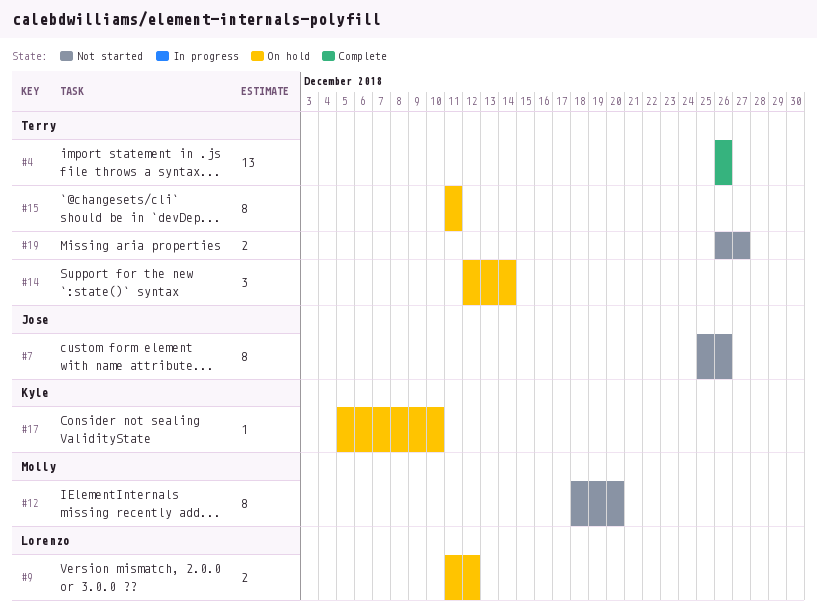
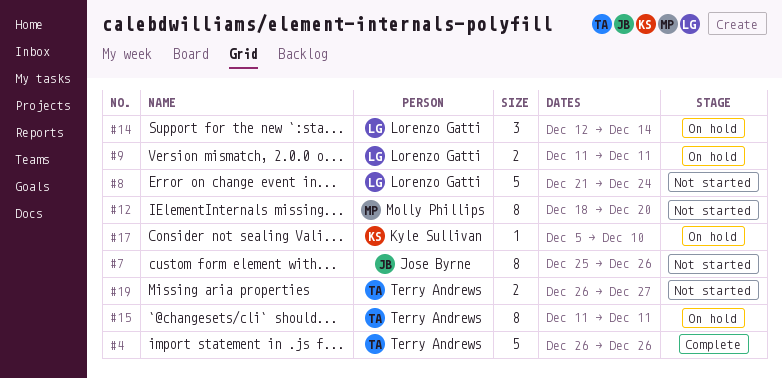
#4, estimate: 13 -> 5
#8: none -> present
#9, due: Dec 12 -> Dec 11
#14, owner: Terry Andrews -> Lorenzo Gatti

